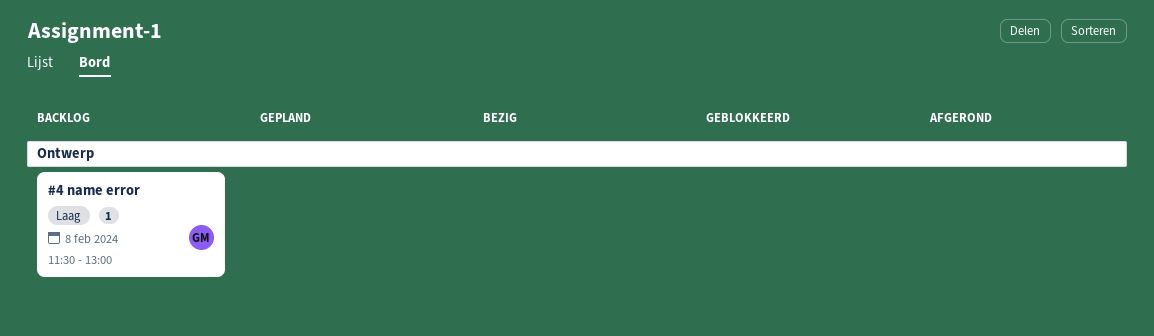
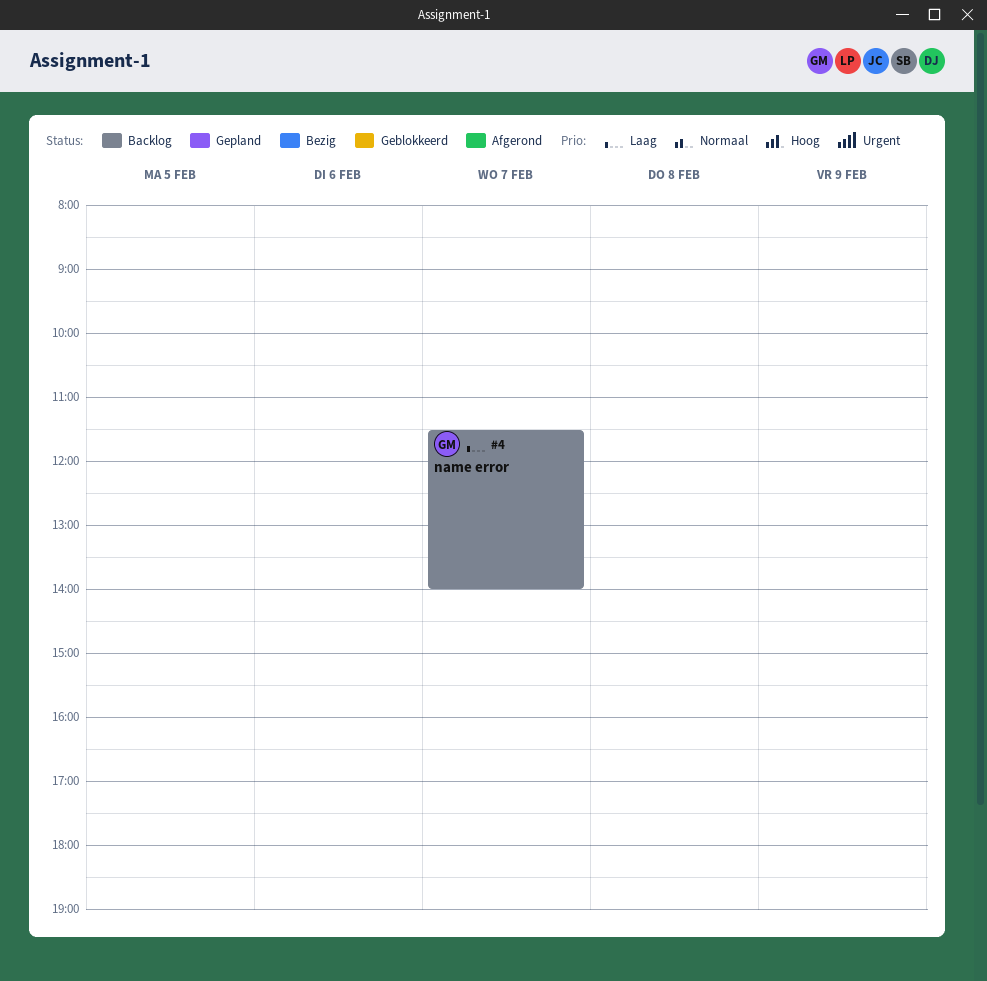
#4, day: Feb 8 -> Feb 7
#4, ends: 13:00 -> 14:00

